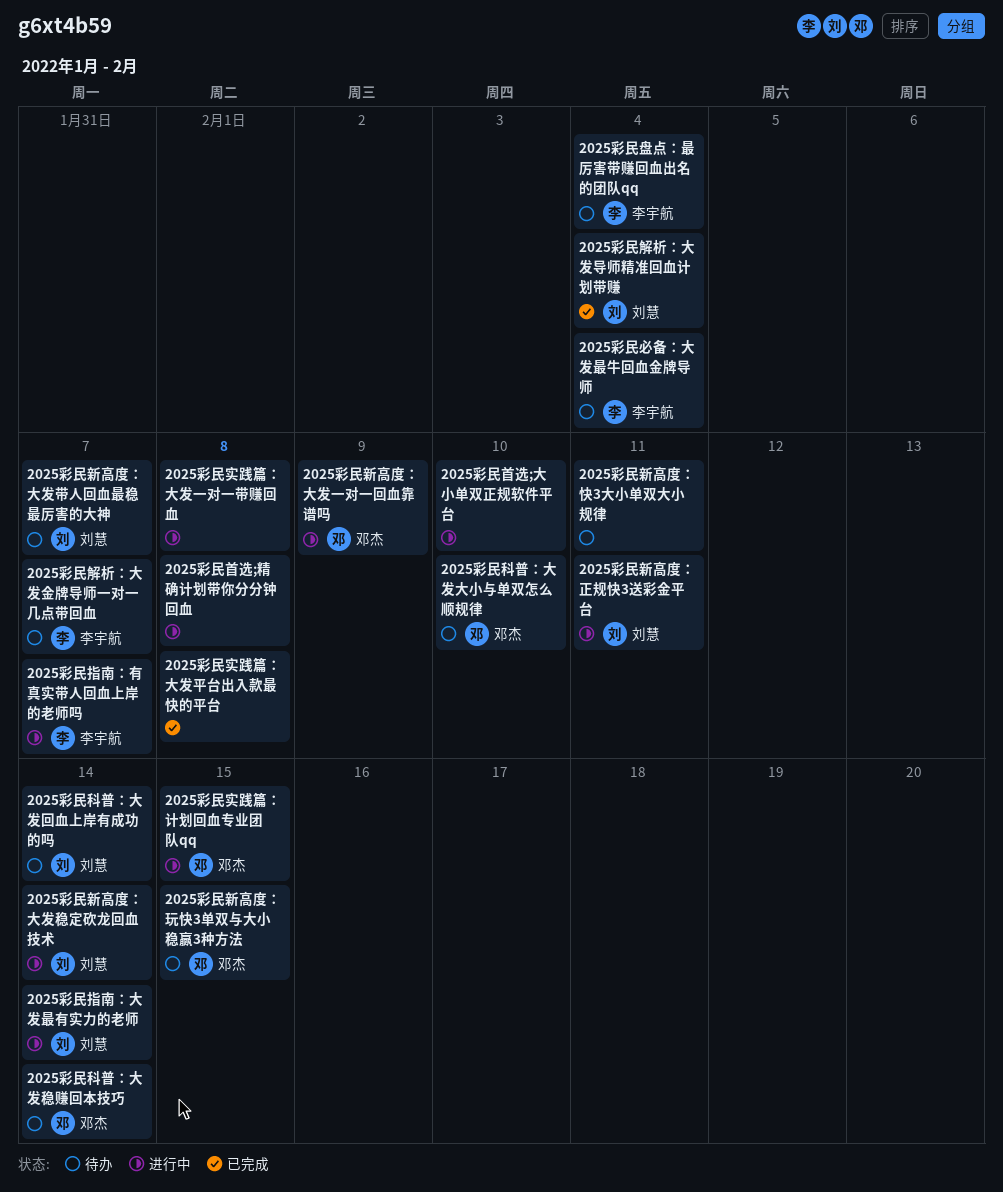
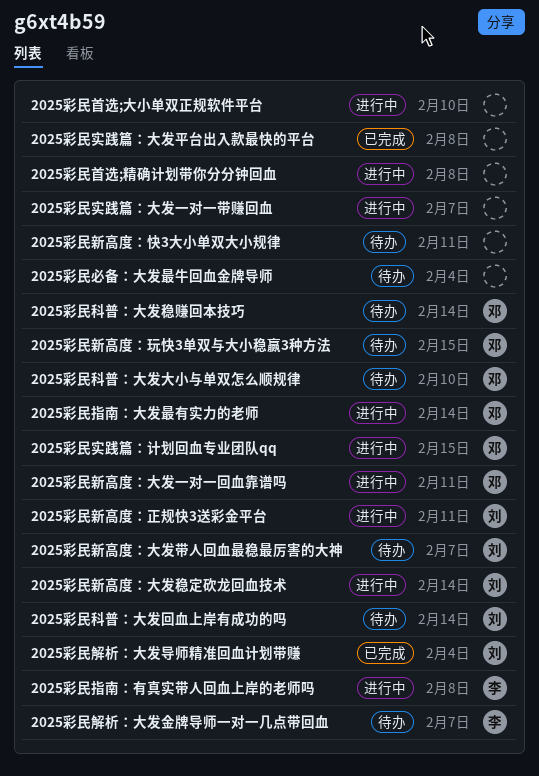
2025彩民实践篇：大发一对一带赚回血, due: Feb 8 -> Feb 7
2025彩民必备：大发最牛回血金牌导师, owner: 李宇航 -> none
2025彩民指南：大发最有实力的老师, owner: 刘慧 -> 邓杰
2025彩民指南：有真实带人回血上岸的老师吗, due: Feb 7 -> Feb 8
2025彩民新高度：大发一对一回血靠谱吗, due: Feb 9 -> Feb 11
2025彩民盘点：最厉害带赚回血出名的团队qq: present -> none

